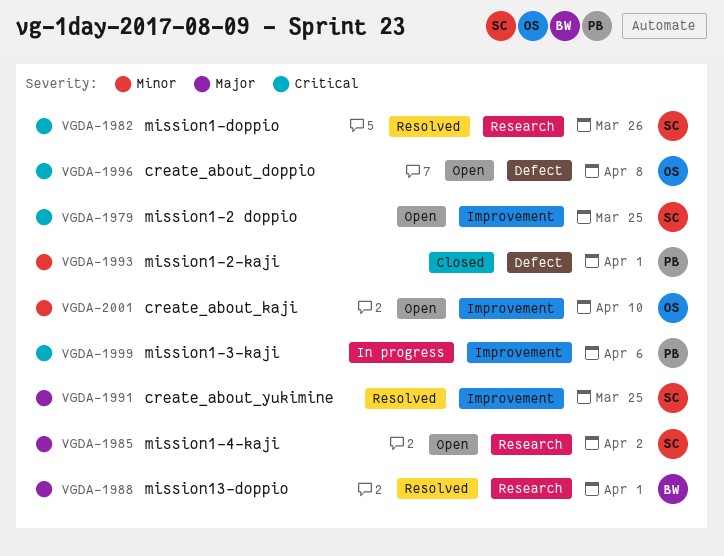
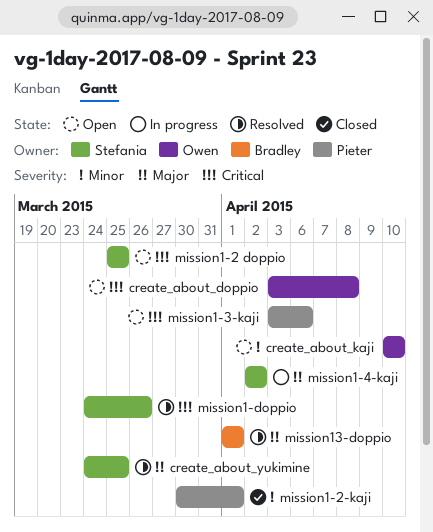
mission1-3-kaji, status: In progress -> Open
mission1-4-kaji, status: Open -> In progress

